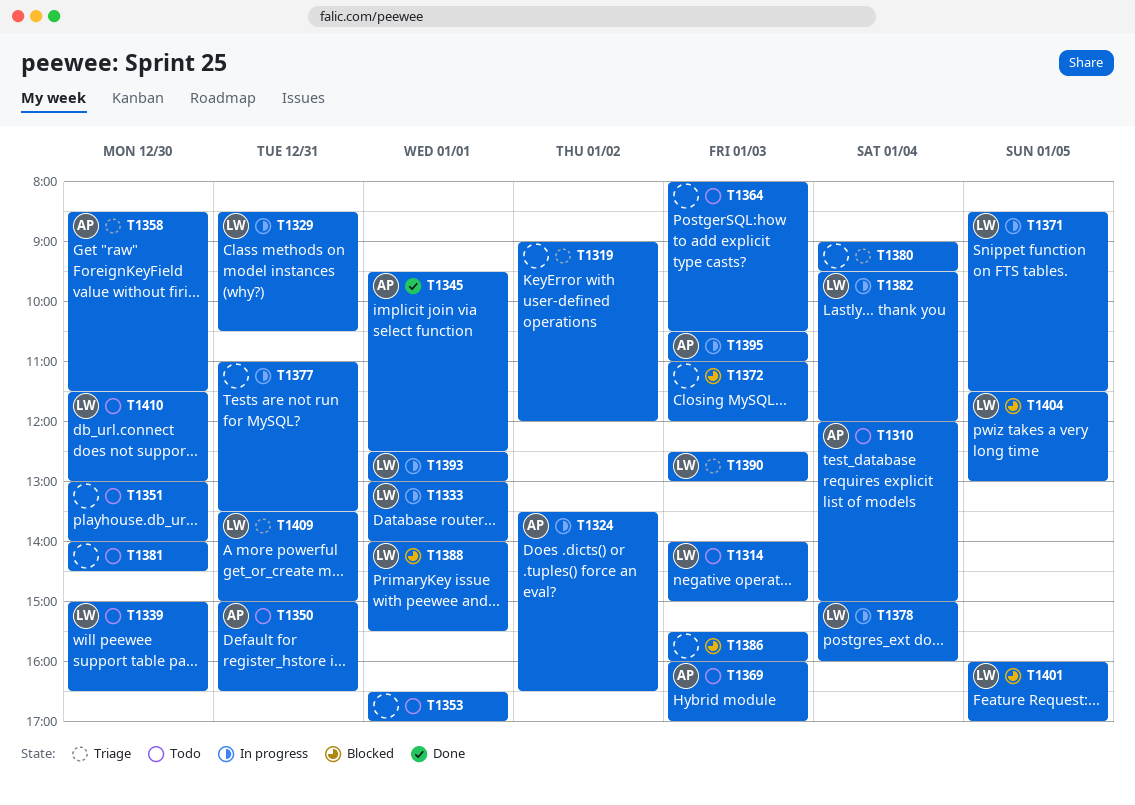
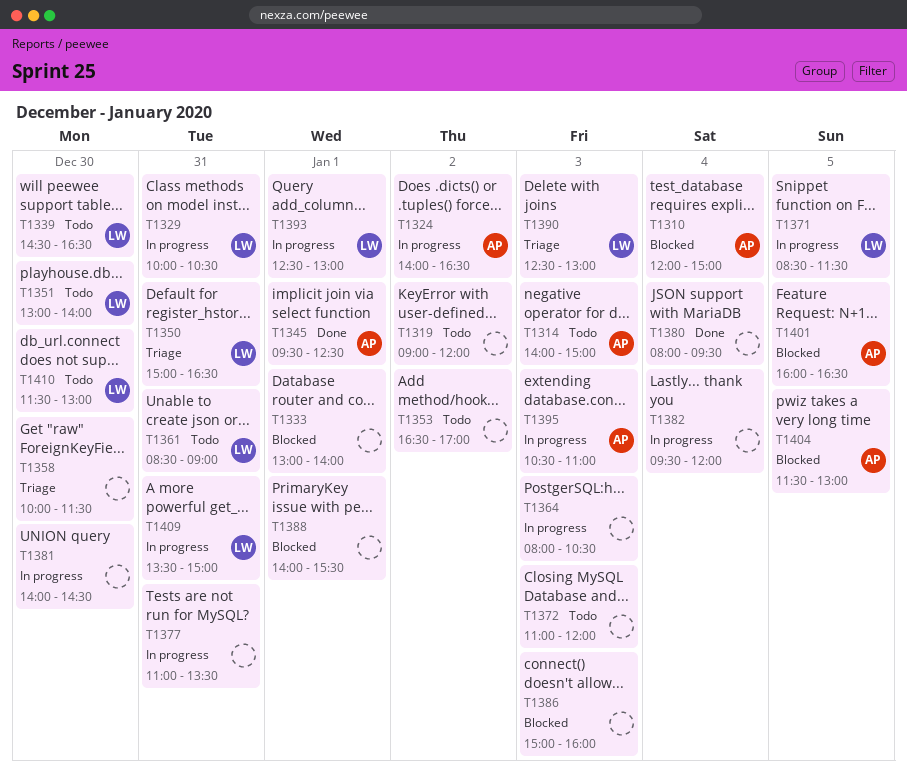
T1310, status: Todo -> Blocked
T1314, owner: LW -> AP
T1319, status: Triage -> Todo
T1324, begins: 13:30 -> 14:00
T1329, begins: 08:30 -> 10:00
T1333, status: In progress -> Blocked
T1333, owner: LW -> none
T1339, begins: 15:00 -> 14:30
T1350, status: Todo -> Triage
T1350, owner: AP -> LW
T1351, owner: none -> LW
T1353, day: Jan 1 -> Jan 2
T1358, owner: AP -> none
T1358, begins: 08:30 -> 10:00
T1361: none -> present
T1364, status: Todo -> In progress
T1369: present -> none
T1372, status: Blocked -> Todo
T1378: present -> none
T1380, status: Triage -> Done
T1380, begins: 09:00 -> 08:00
T1381, status: Todo -> In progress
T1382, owner: LW -> none
T1386, begins: 15:30 -> 15:00
T1388, owner: LW -> none
T1401, owner: LW -> AP
T1401, ends: 17:00 -> 16:30
T1404, owner: LW -> AP
T1409, status: Triage -> In progress

